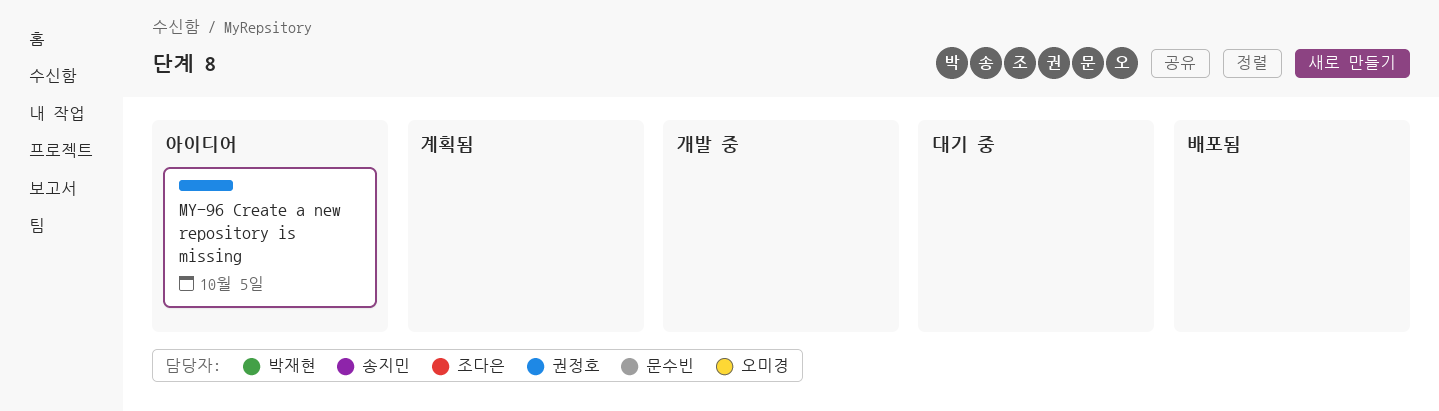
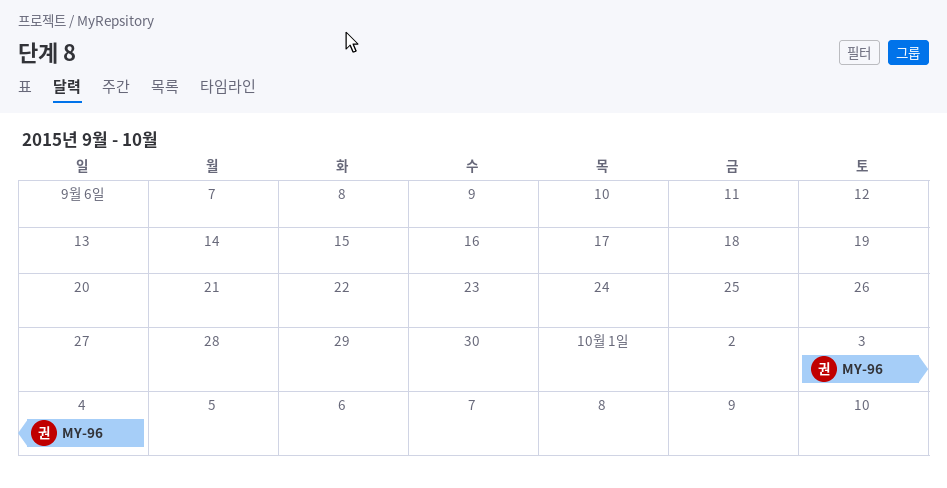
MY-96, due: Oct 5 -> Oct 4

